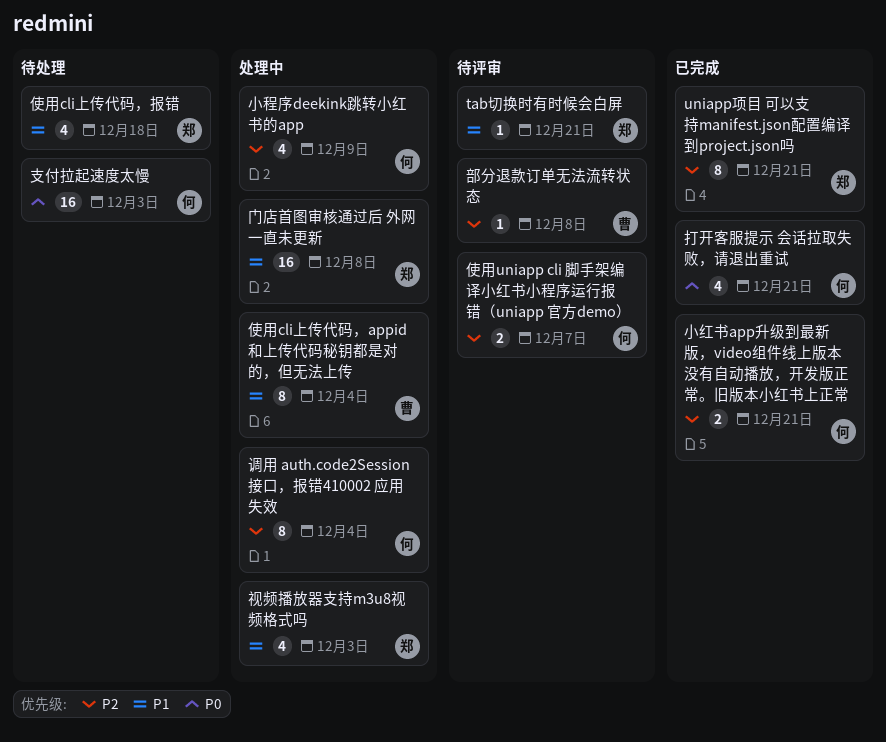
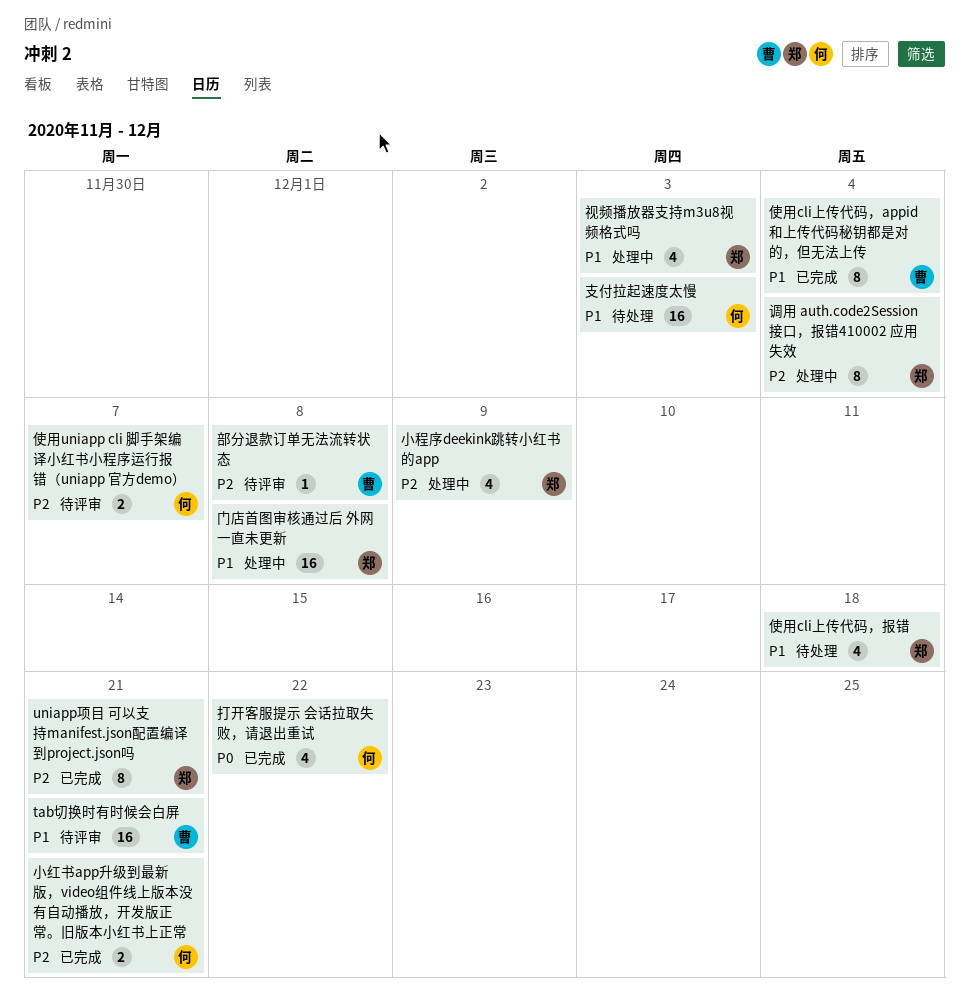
tab切换时有时候会白屏, owner: 郑 -> 曹
tab切换时有时候会白屏, estimate: 1 -> 16
使用cli上传代码，appid和上传代码秘钥都是对的，但无法上传, status: 处理中 -> 已完成
小程序deekink跳转小红书的app, owner: 何 -> 郑
打开客服提示 会话拉取失败，请退出重试, due: Dec 21 -> Dec 22
支付拉起速度太慢, priority: P0 -> P1
调用 auth.code2Session 接口，报错410002 应用失效, owner: 何 -> 郑

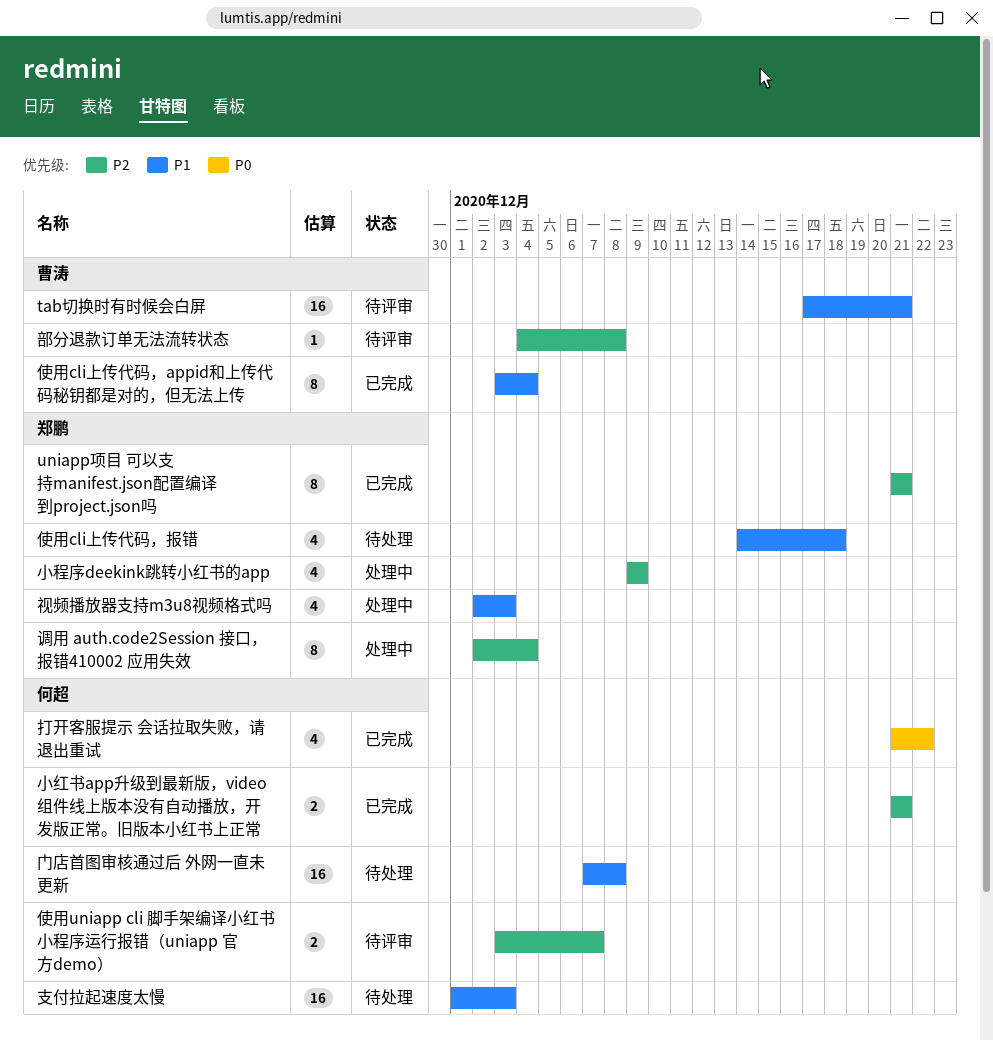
门店首图审核通过后 外网一直未更新, status: 处理中 -> 待处理
门店首图审核通过后 外网一直未更新, owner: 郑鹏 -> 何超

